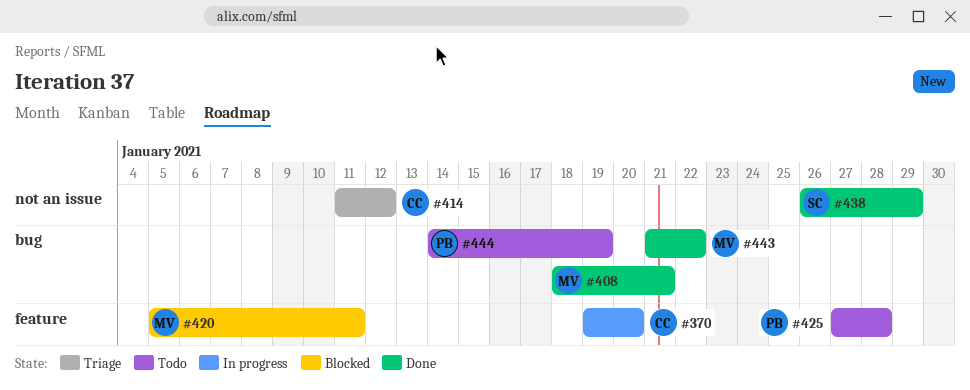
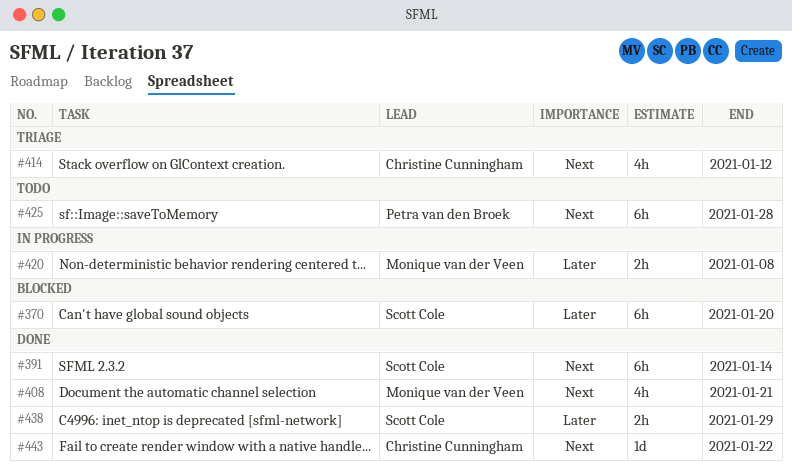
#370, status: In progress -> Blocked
#370, owner: Christine Cunningham -> Scott Cole
#391: none -> present
#420, status: Blocked -> In progress
#420, due: Jan 11 -> Jan 8
#443, owner: Monique van der Veen -> Christine Cunningham
#444: present -> none

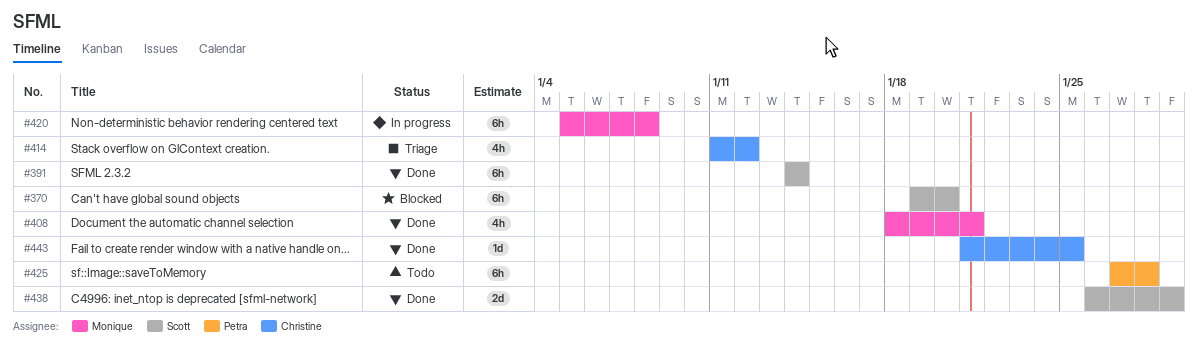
#420, estimate: 2h -> 6h
#438, estimate: 2h -> 2d
#443, due: Jan 22 -> Jan 25

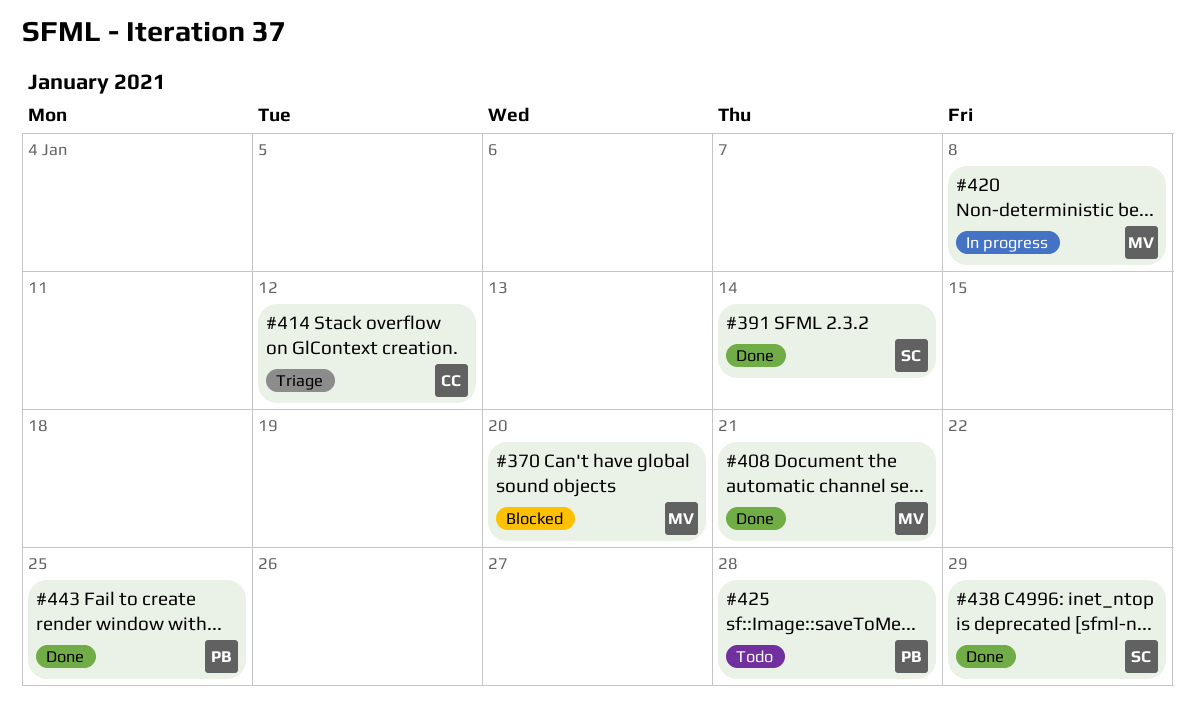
#370, owner: Scott -> Monique
#443, owner: Christine -> Petra

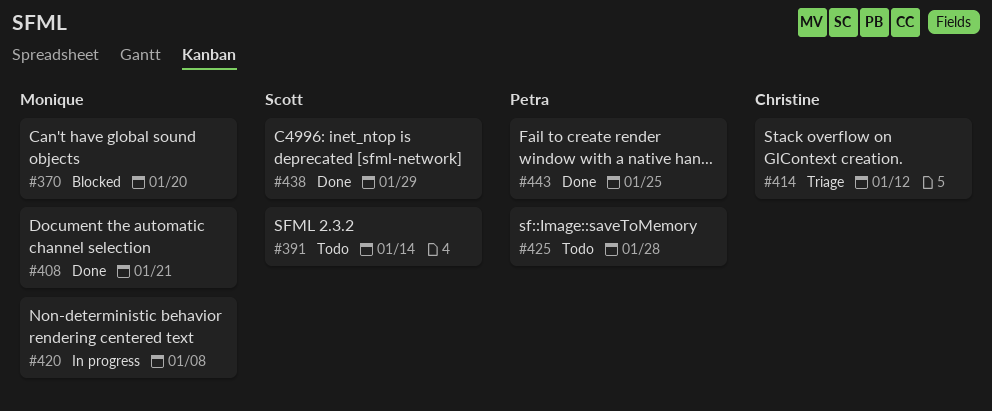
#391, status: Done -> Todo

